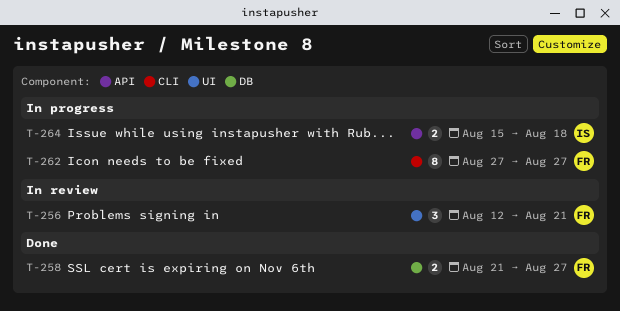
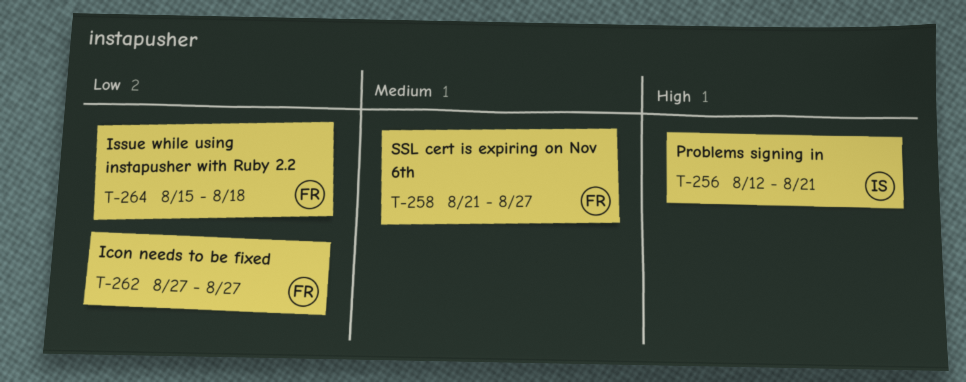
T-256, owner: FR -> IS
T-264, owner: IS -> FR

